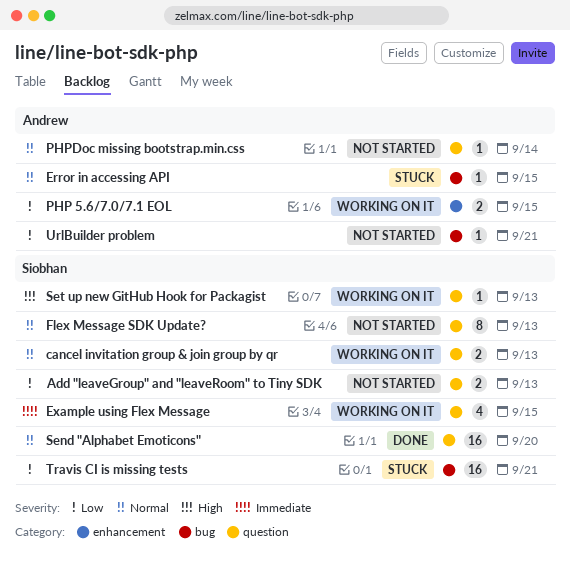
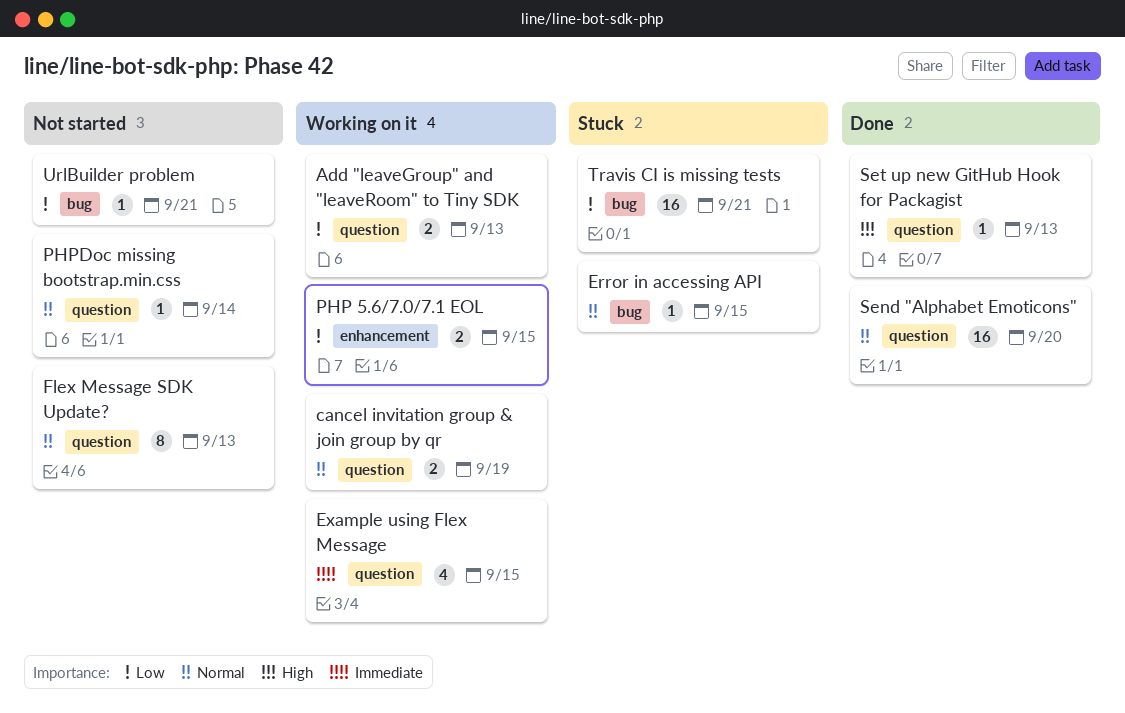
Add "leaveGroup" and "leaveRoom" to Tiny SDK, status: Not started -> Working on it
cancel invitation group & join group by qr, due: Sep 13 -> Sep 19
Set up new GitHub Hook for Packagist, status: Working on it -> Done

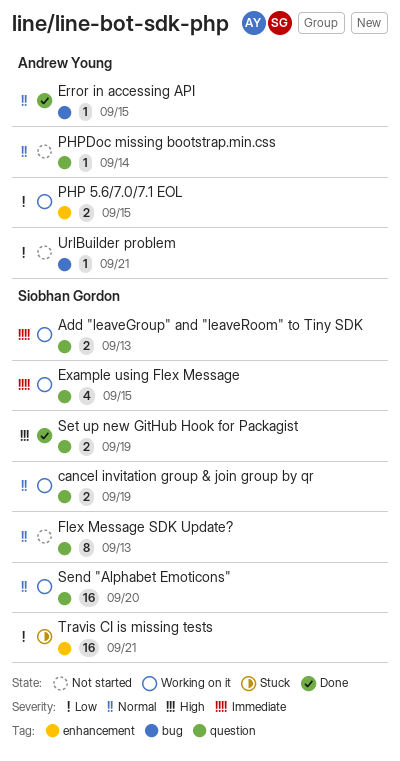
Add "leaveGroup" and "leaveRoom" to Tiny SDK, priority: Low -> Immediate
Error in accessing API, status: Stuck -> Done
Send "Alphabet Emoticons", status: Done -> Working on it
Set up new GitHub Hook for Packagist, estimate: 1 -> 2
Set up new GitHub Hook for Packagist, due: Sep 13 -> Sep 19
Travis CI is missing tests, label: bug -> enhancement

